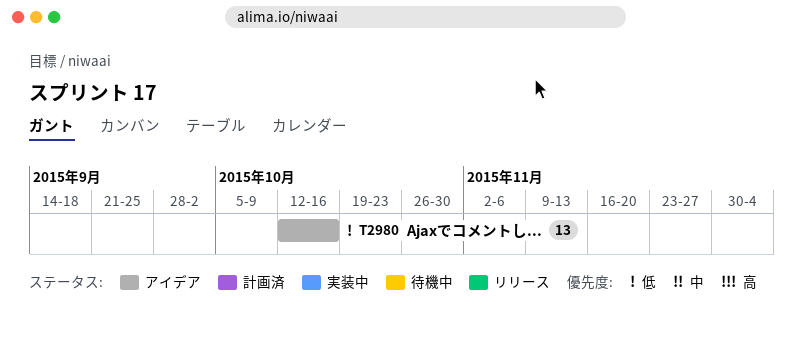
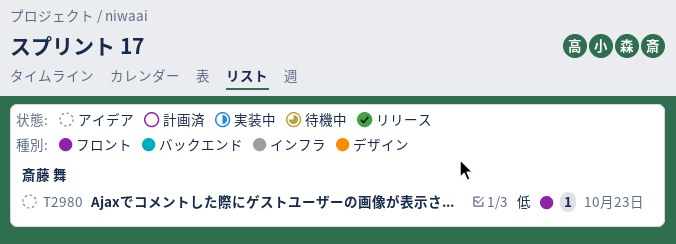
T2980, estimate: 13 -> 1
T2980, due: Oct 16 -> Oct 23

